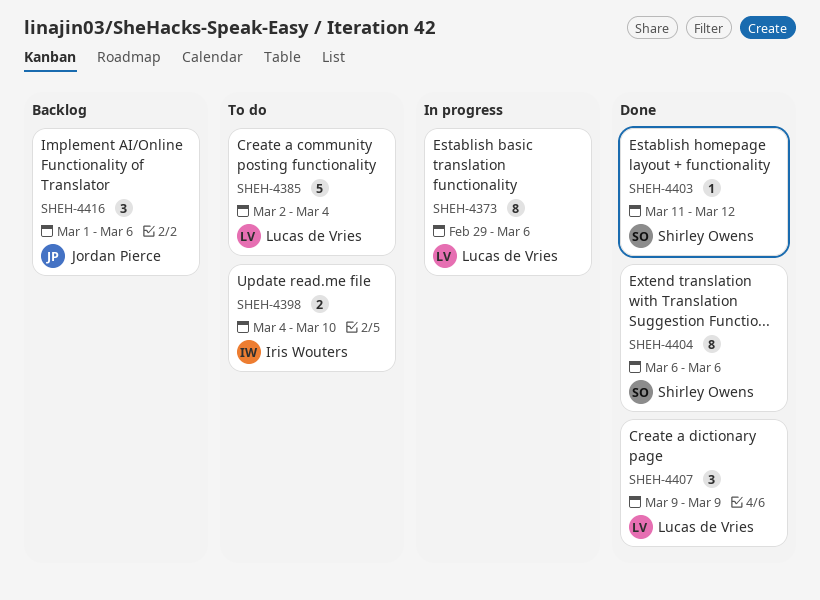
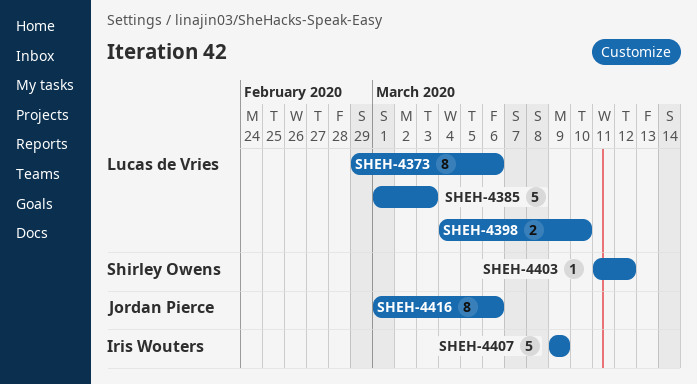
SHEH-4385, start: Mar 2 -> Mar 1
SHEH-4385, due: Mar 4 -> Mar 3
SHEH-4398, owner: Iris Wouters -> Lucas de Vries
SHEH-4404: present -> none
SHEH-4407, owner: Lucas de Vries -> Iris Wouters
SHEH-4407, estimate: 3 -> 5
SHEH-4416, estimate: 3 -> 8

